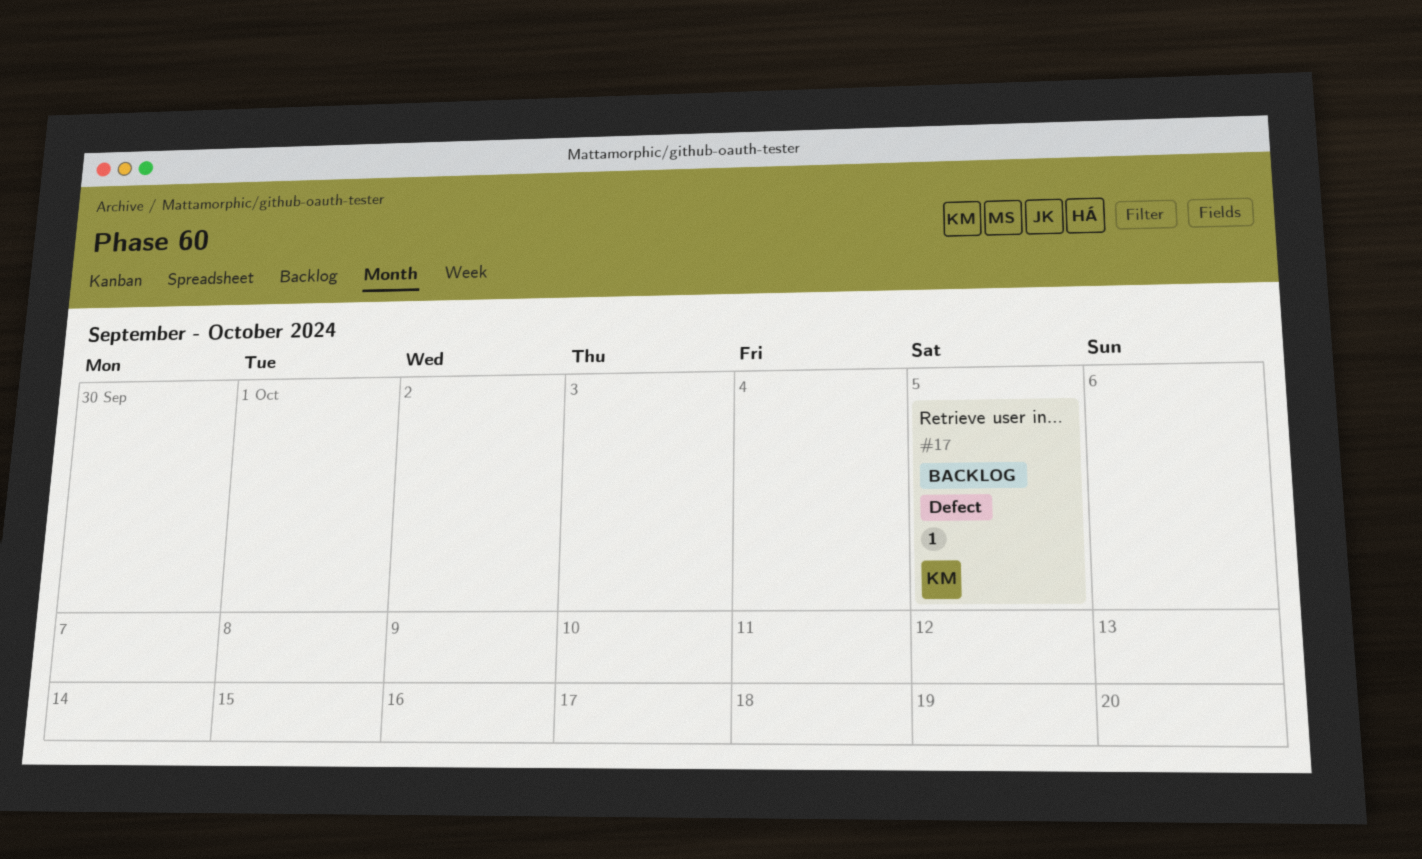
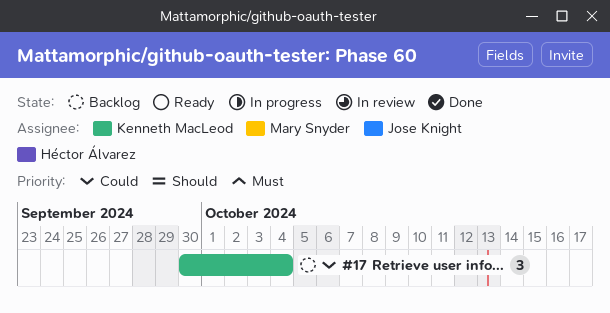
#17, estimate: 1 -> 3
#17, due: Oct 5 -> Oct 4

